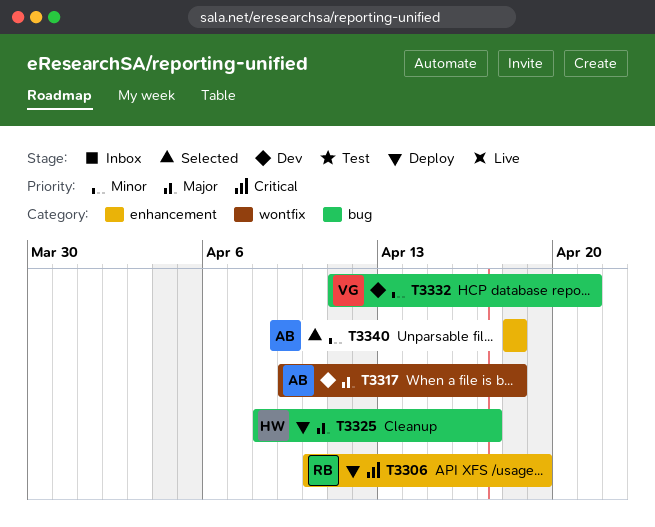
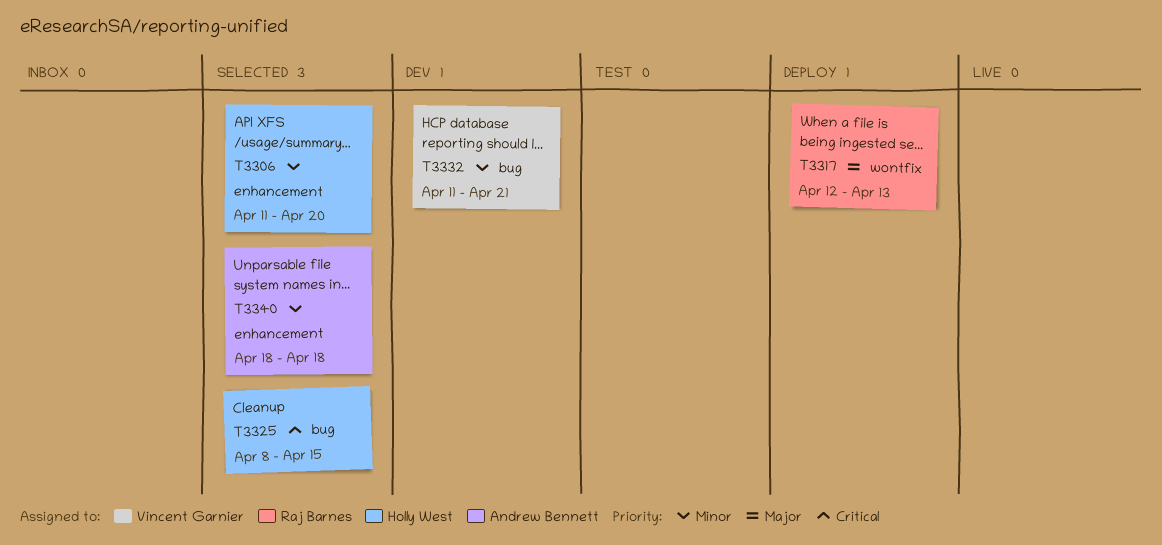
T3306, status: Deploy -> Selected
T3306, owner: Raj Barnes -> Holly West
T3306, priority: Critical -> Minor
T3306, start: Apr 10 -> Apr 11
T3306, due: Apr 19 -> Apr 20
T3317, status: Dev -> Deploy
T3317, owner: Andrew Bennett -> Raj Barnes
T3317, start: Apr 9 -> Apr 12
T3317, due: Apr 18 -> Apr 13
T3325, status: Deploy -> Selected
T3325, priority: Major -> Critical
T3325, due: Apr 17 -> Apr 15

